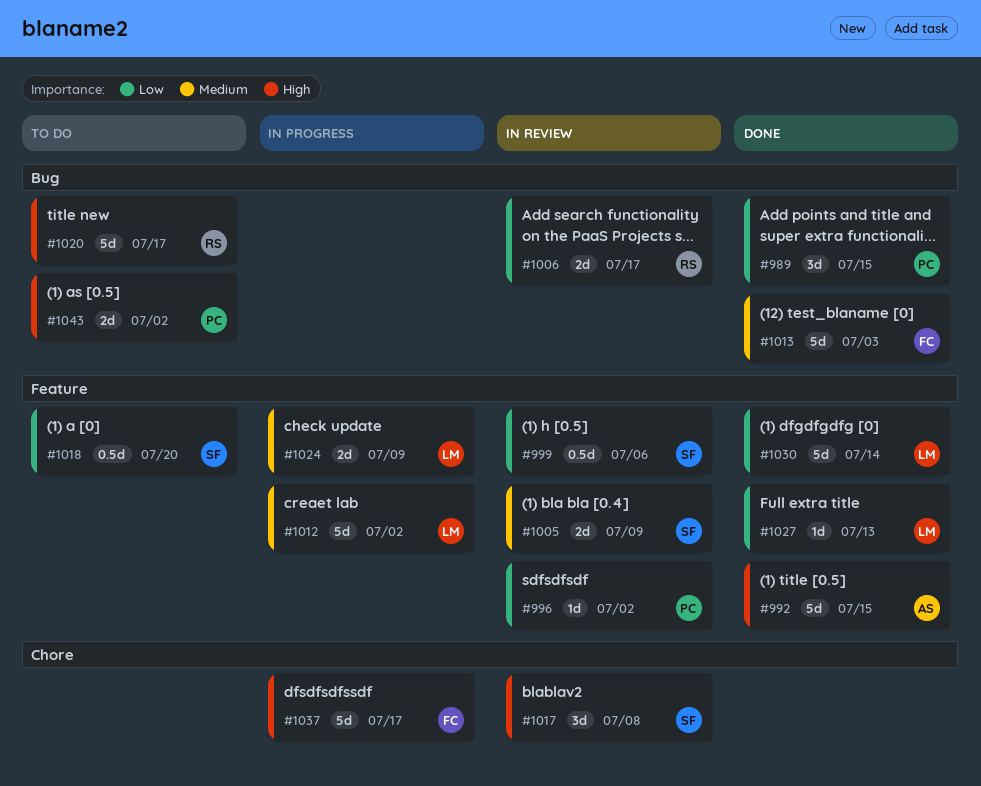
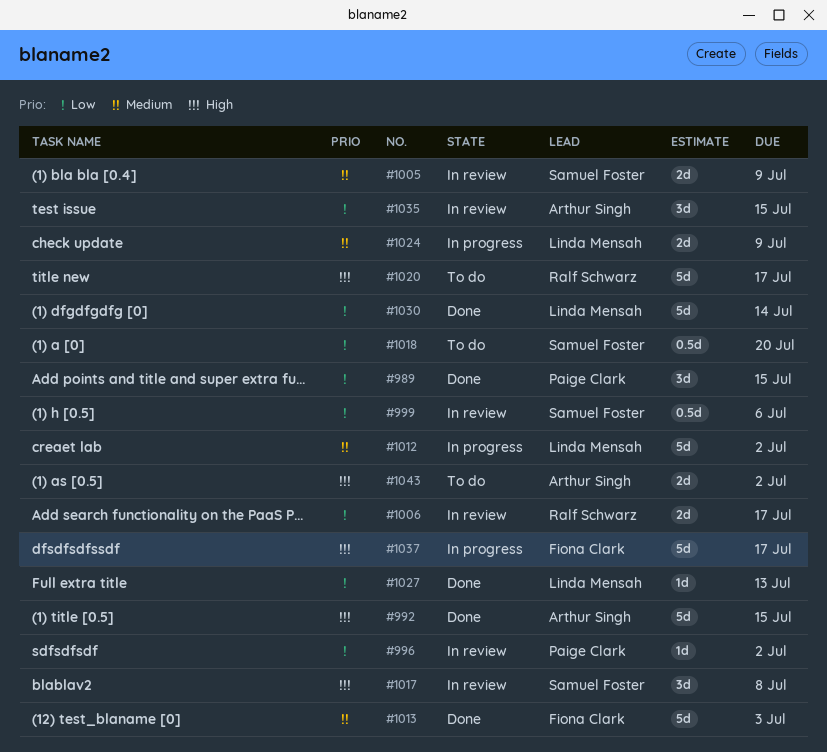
#1035: none -> present
#1043, owner: Paige Clark -> Arthur Singh

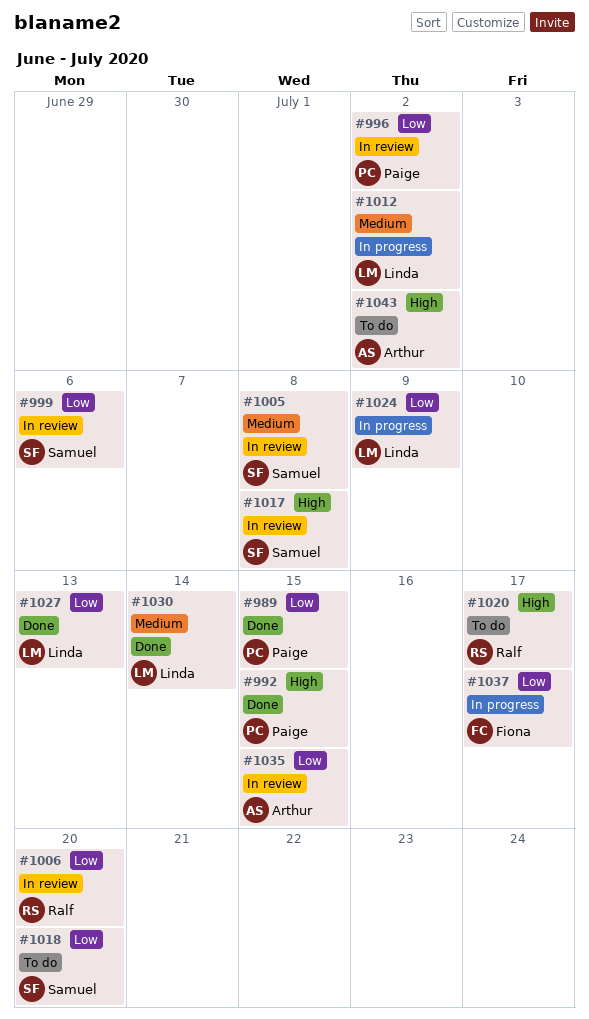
#992, owner: Arthur Singh -> Paige Clark
#1005, due: Jul 9 -> Jul 8
#1006, due: Jul 17 -> Jul 20
#1013: present -> none
#1024, priority: Medium -> Low
#1030, priority: Low -> Medium
#1037, priority: High -> Low

